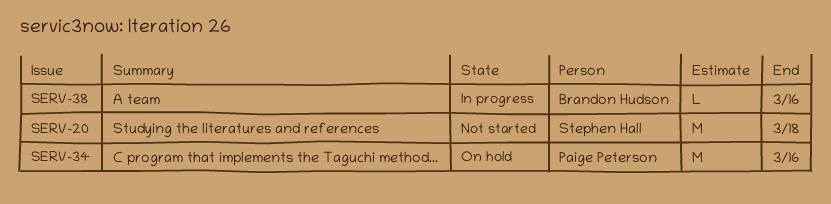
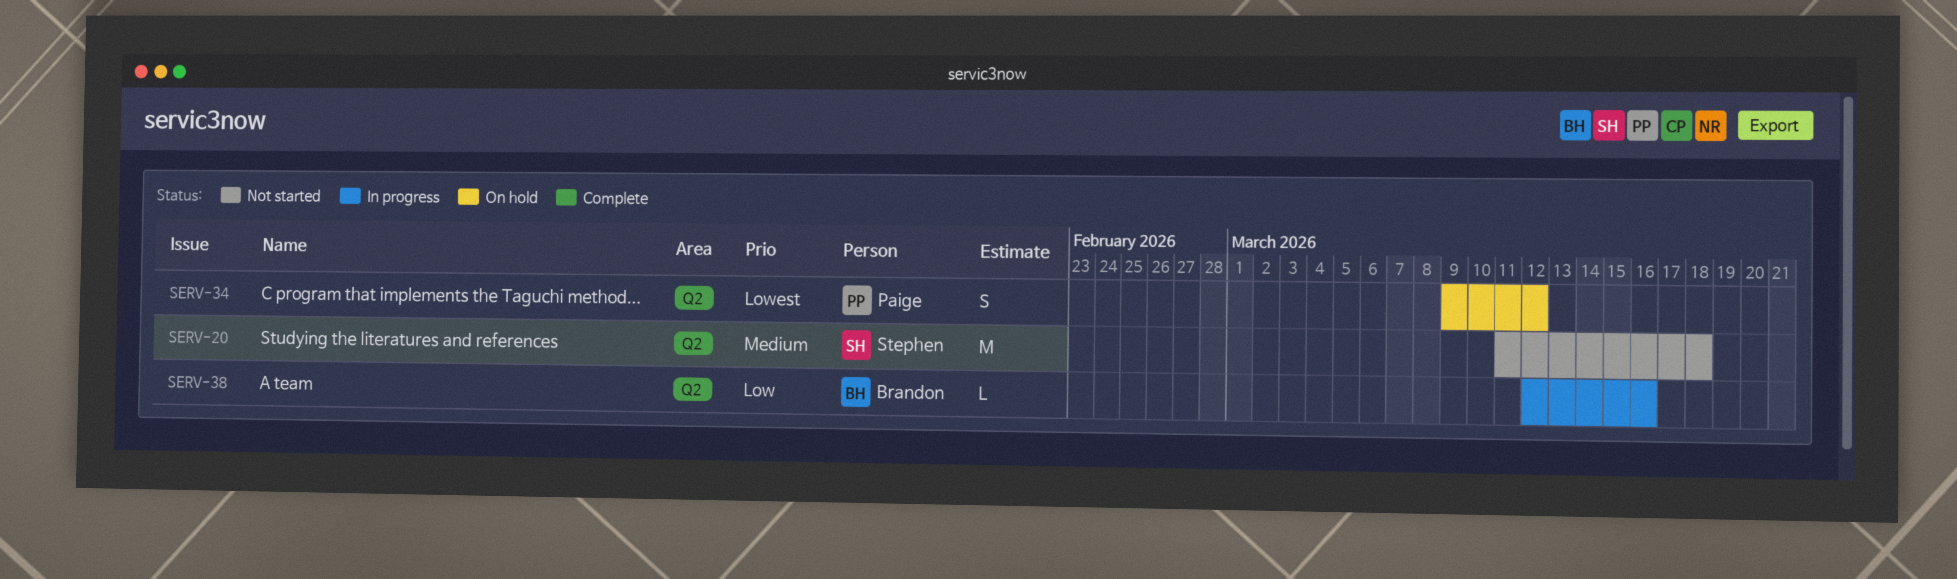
SERV-34, estimate: M -> S
SERV-34, due: Mar 16 -> Mar 12

